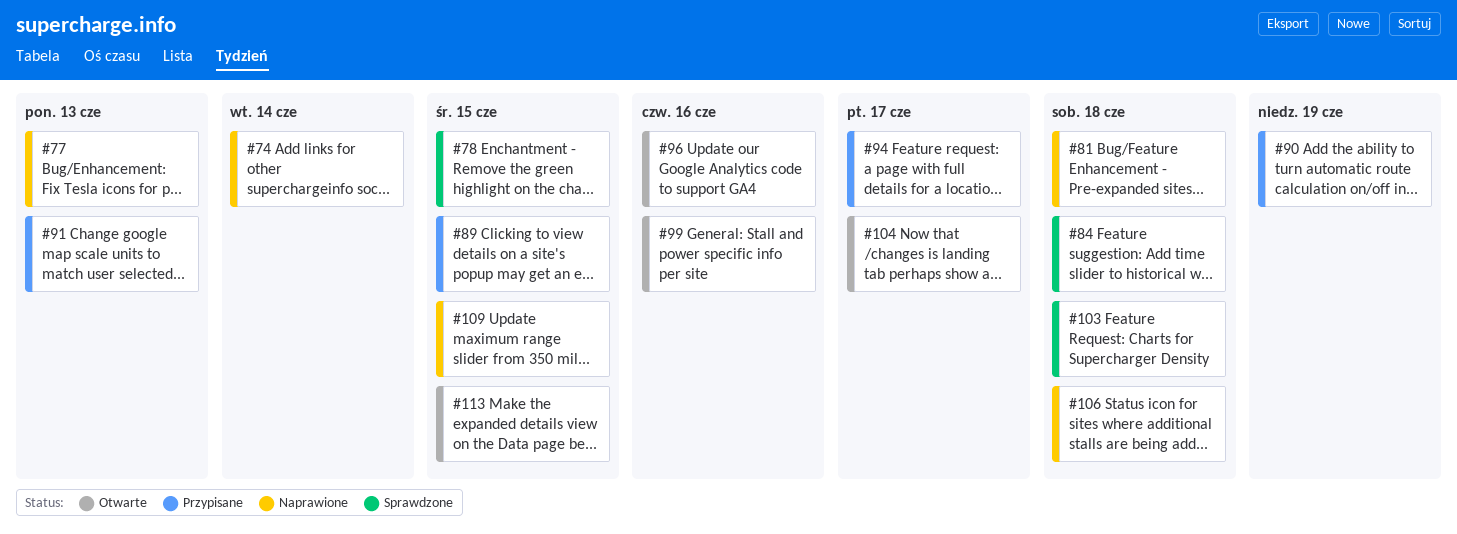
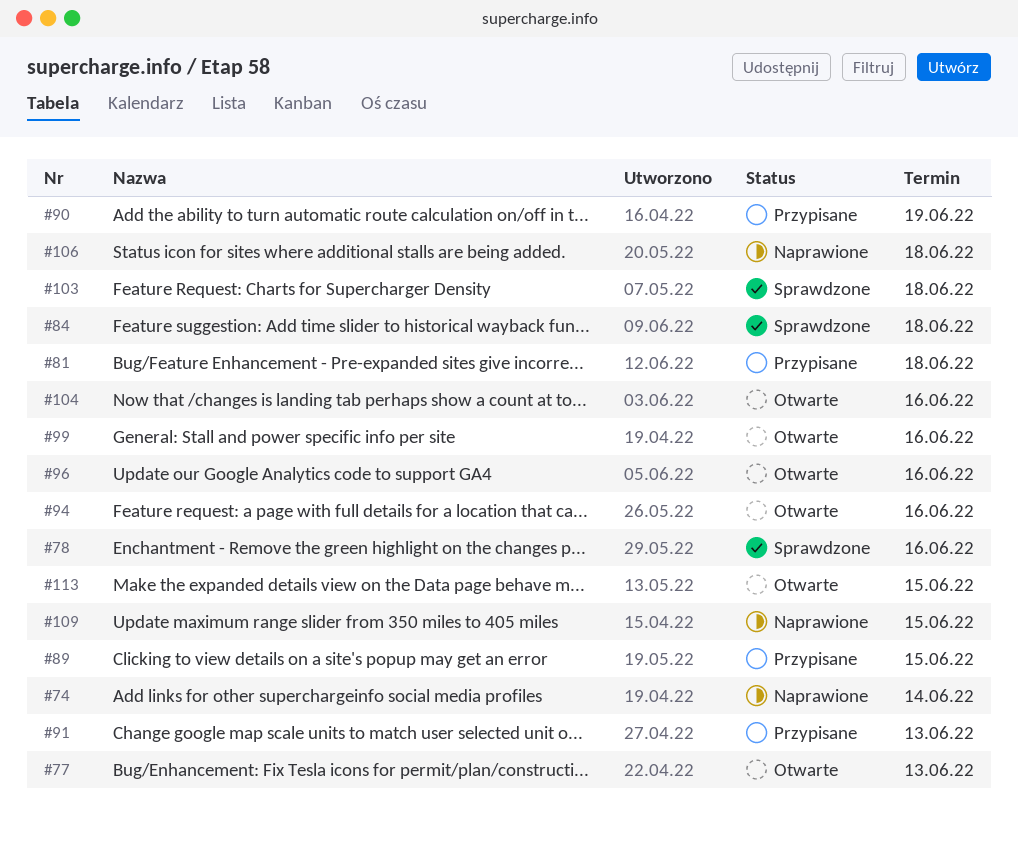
#77, status: Naprawione -> Otwarte
#78, due: Jun 15 -> Jun 16
#81, status: Naprawione -> Przypisane
#94, status: Przypisane -> Otwarte
#94, due: Jun 17 -> Jun 16
#104, due: Jun 17 -> Jun 16

